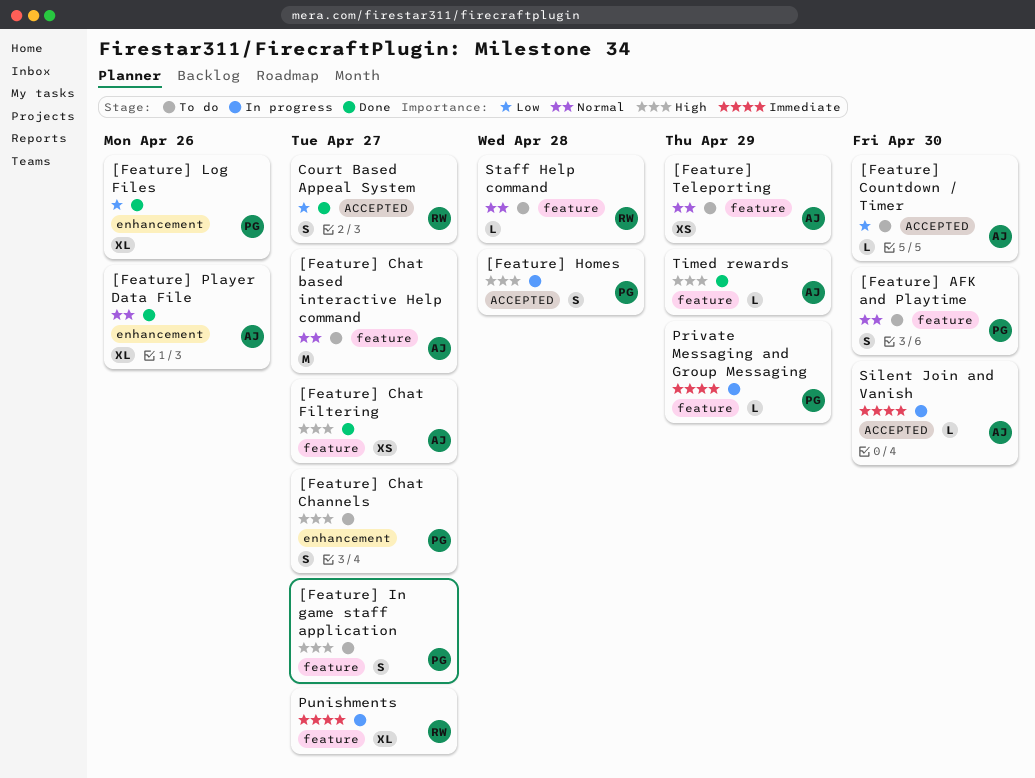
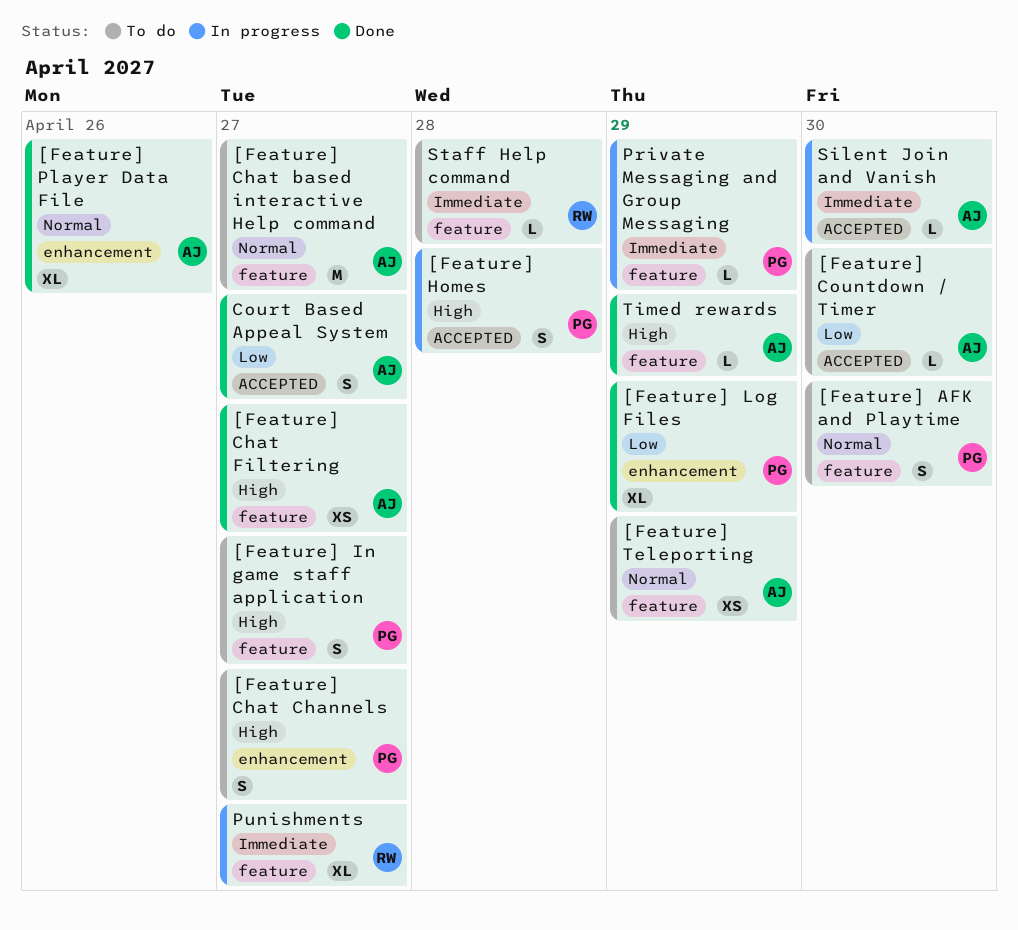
[Feature] Log Files, due: Apr 26 -> Apr 29
Court Based Appeal System, owner: RW -> AJ
Staff Help command, priority: Normal -> Immediate

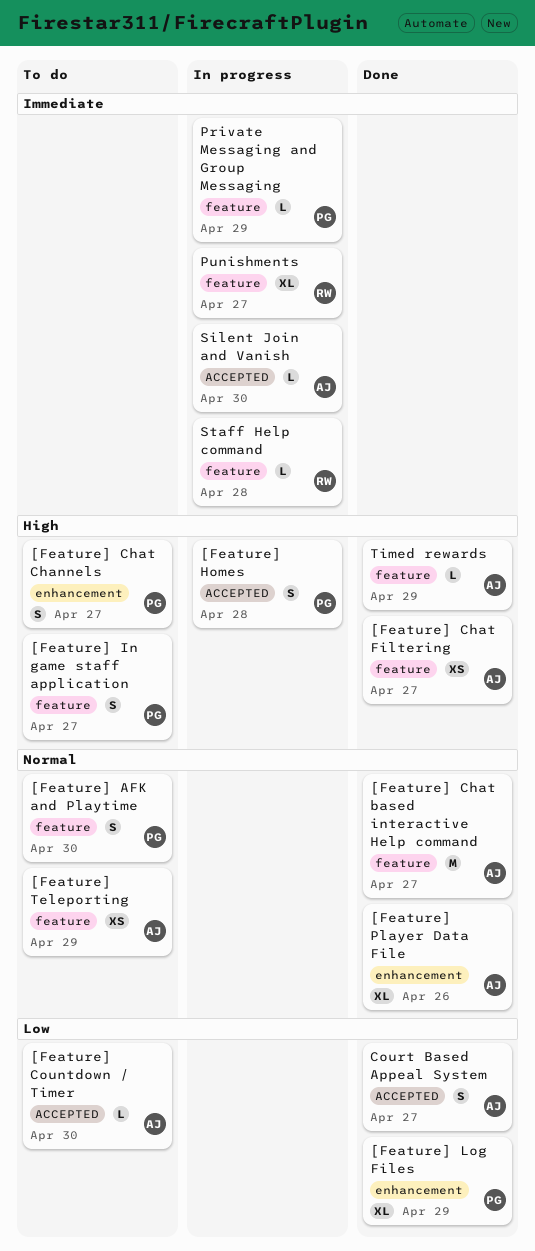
[Feature] Chat based interactive Help command, status: To do -> Done
Staff Help command, status: To do -> In progress

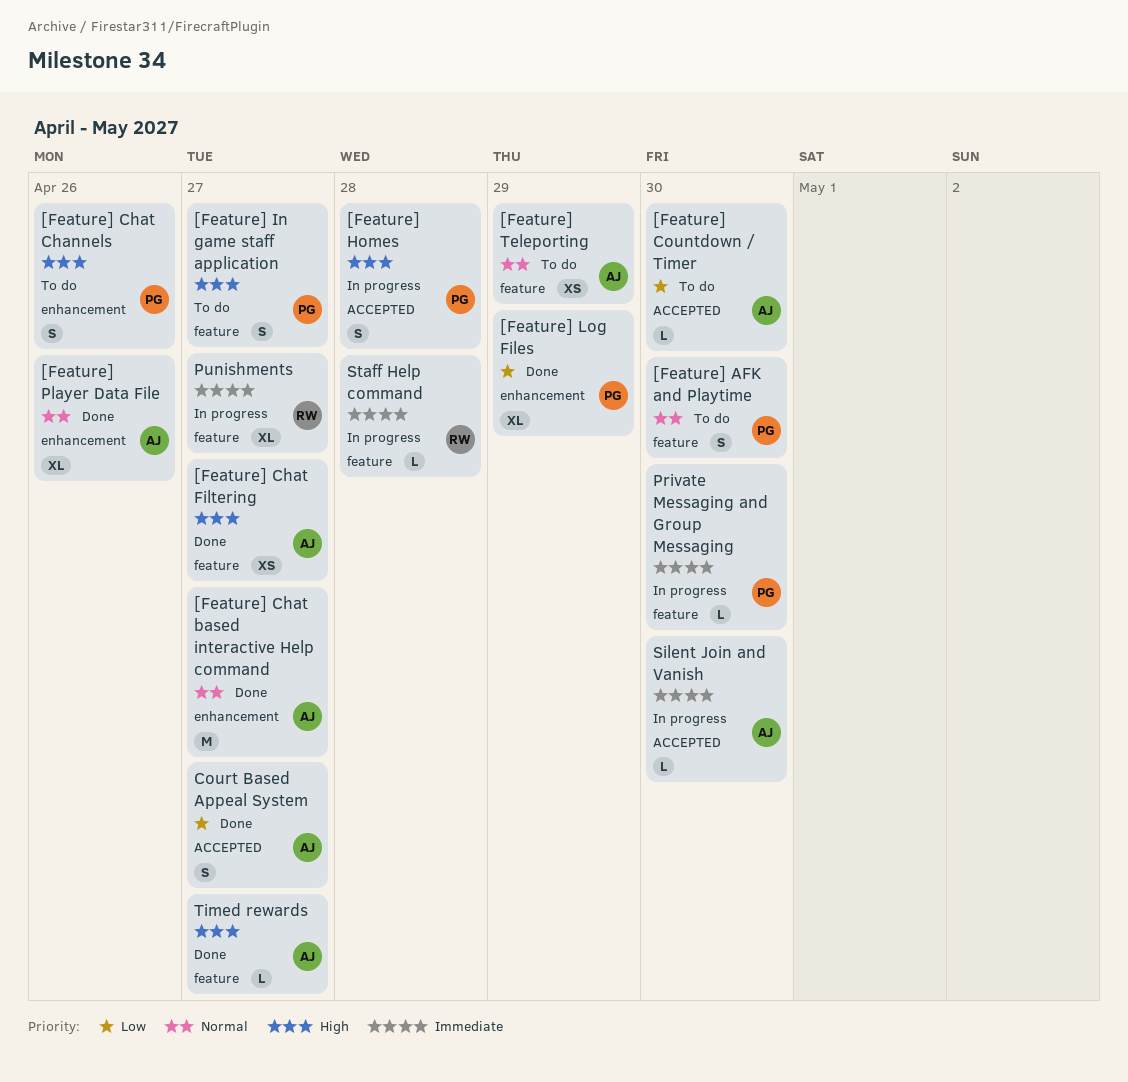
[Feature] Chat based interactive Help command, label: feature -> enhancement
[Feature] Chat Channels, due: Apr 27 -> Apr 26
Private Messaging and Group Messaging, due: Apr 29 -> Apr 30
Timed rewards, due: Apr 29 -> Apr 27

